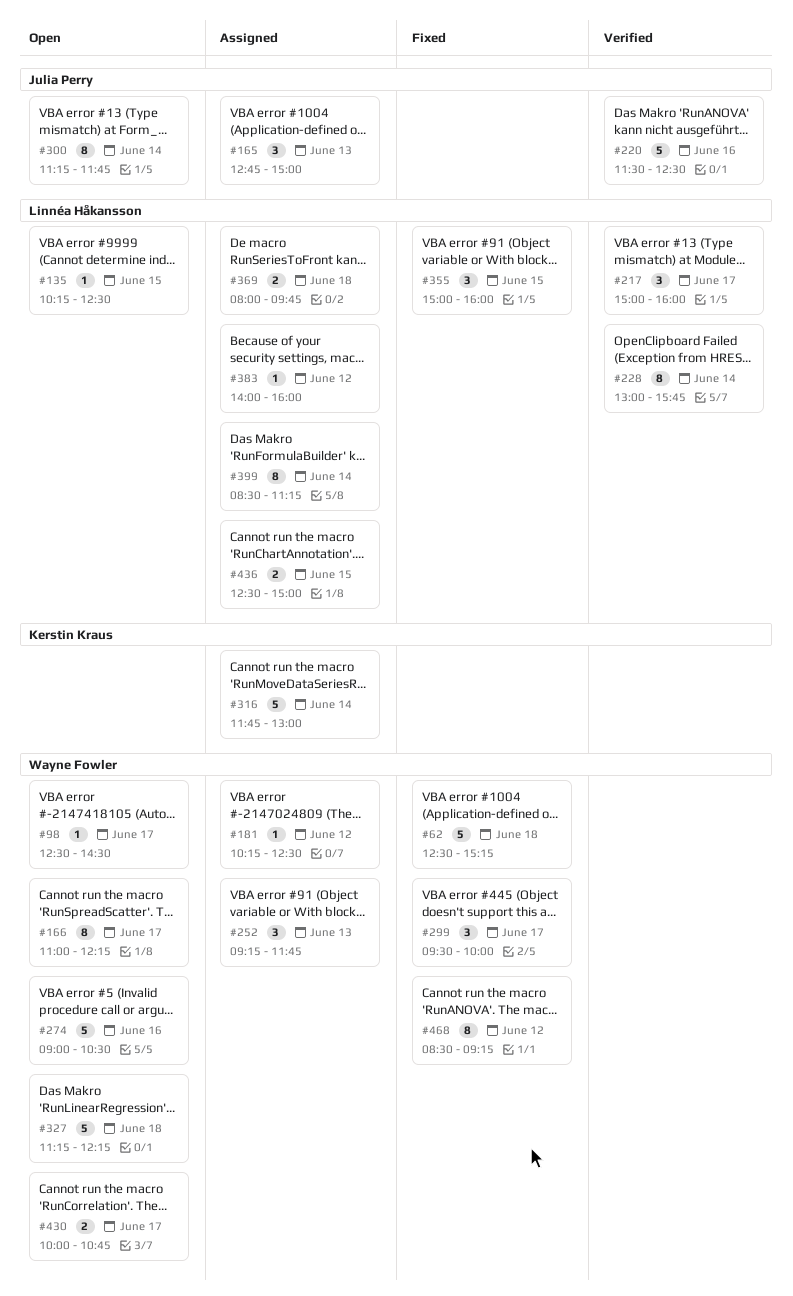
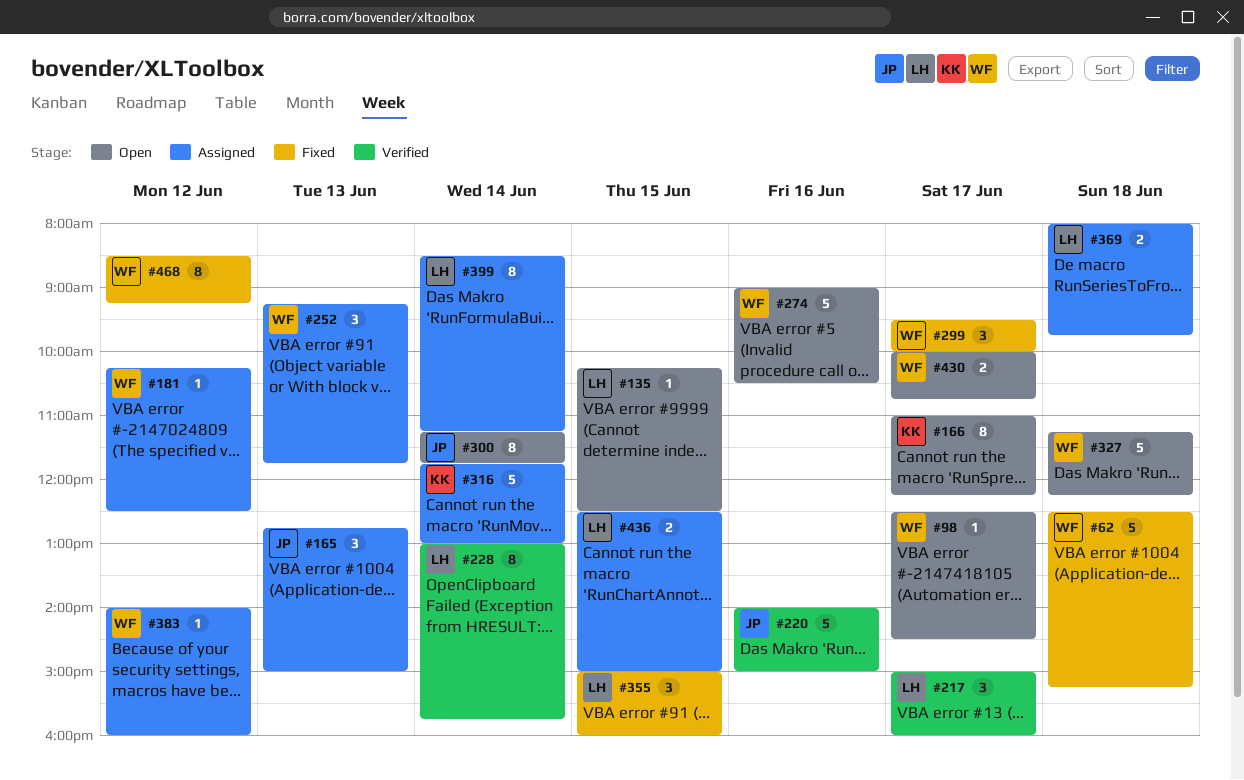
#166, owner: Wayne Fowler -> Kerstin Kraus
#220, begins: 11:30 -> 14:00
#220, ends: 12:30 -> 15:00
#383, owner: Linnéa Håkansson -> Wayne Fowler

